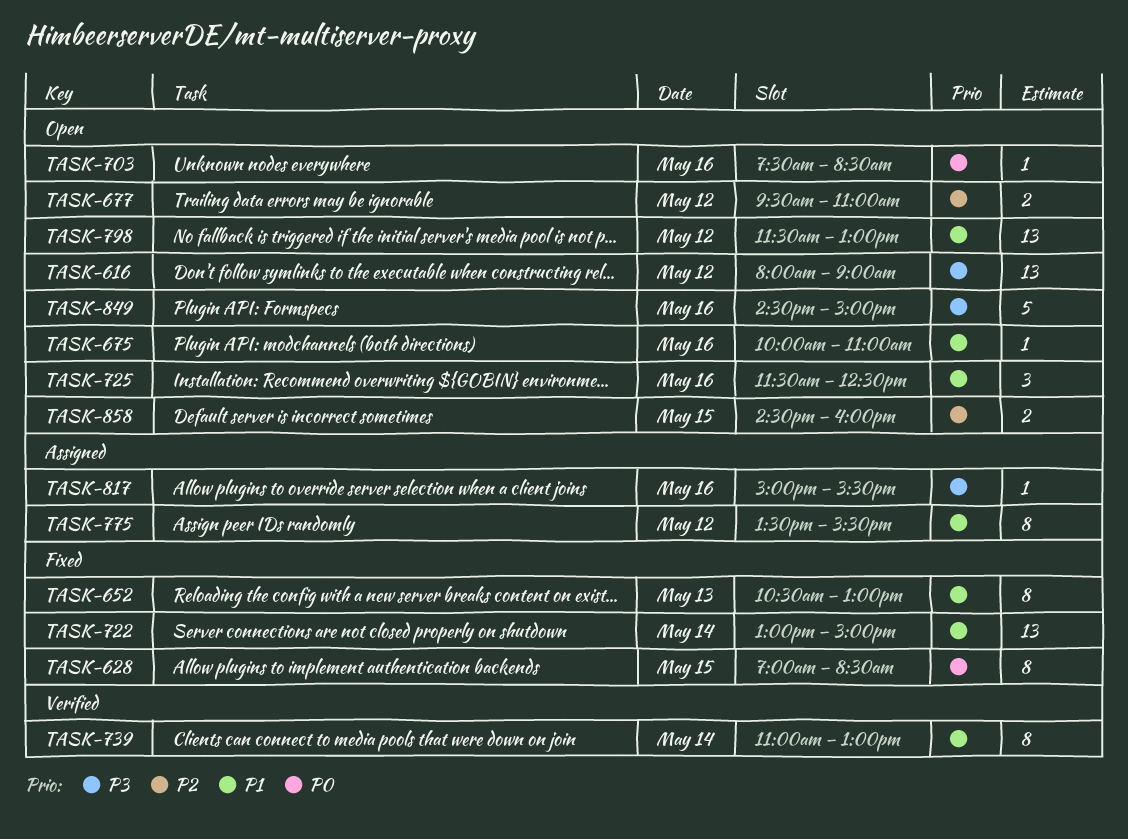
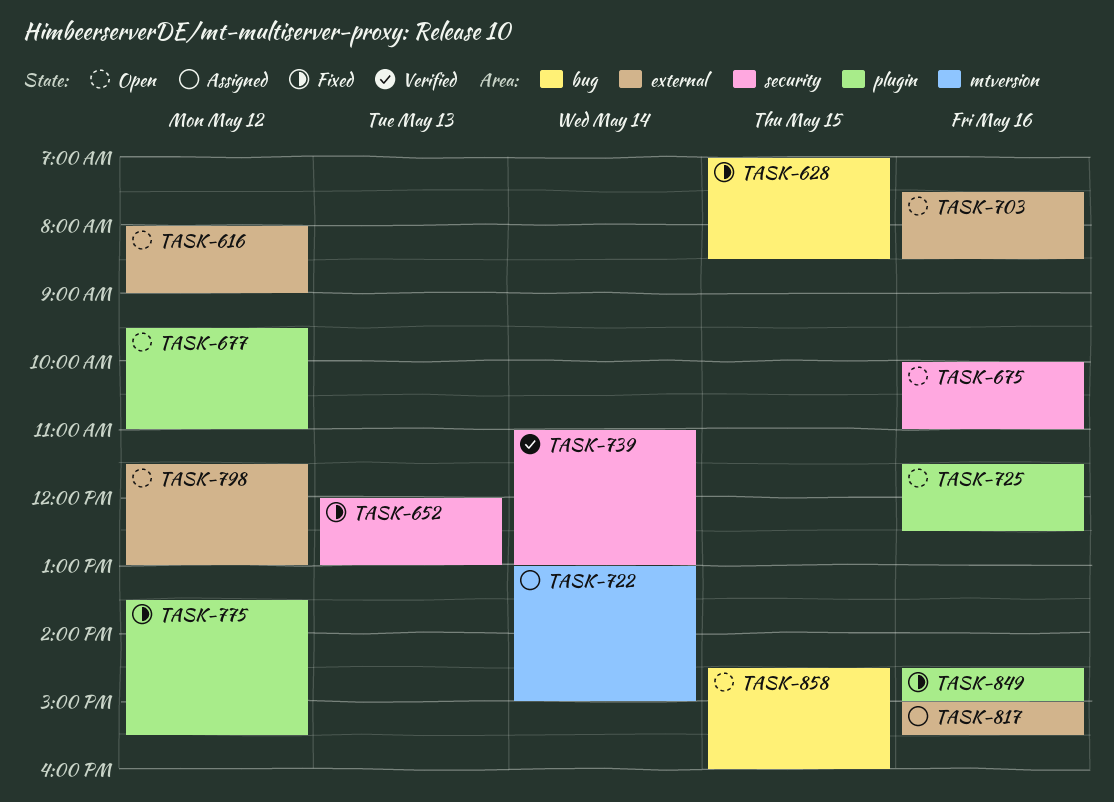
TASK-652, begins: 10:30 -> 12:00
TASK-722, status: Fixed -> Assigned
TASK-775, status: Assigned -> Fixed
TASK-849, status: Open -> Fixed

